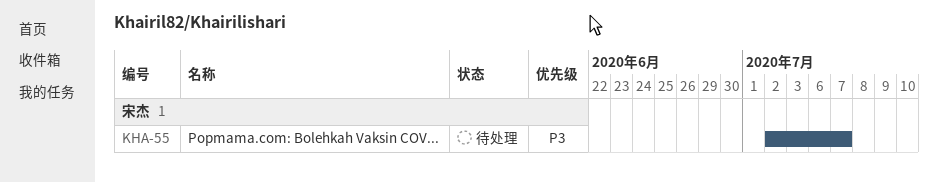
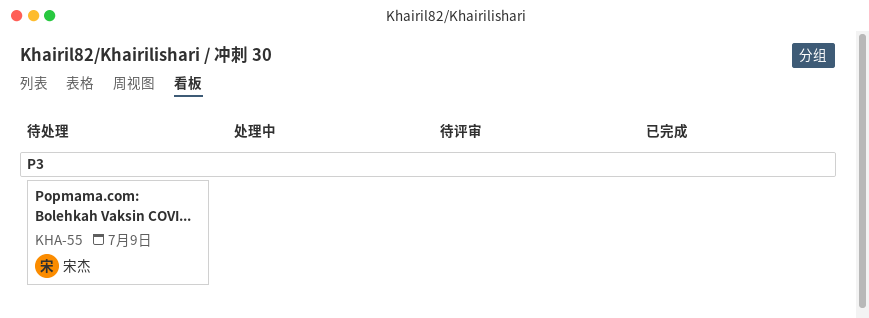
KHA-55, due: Jul 7 -> Jul 9

